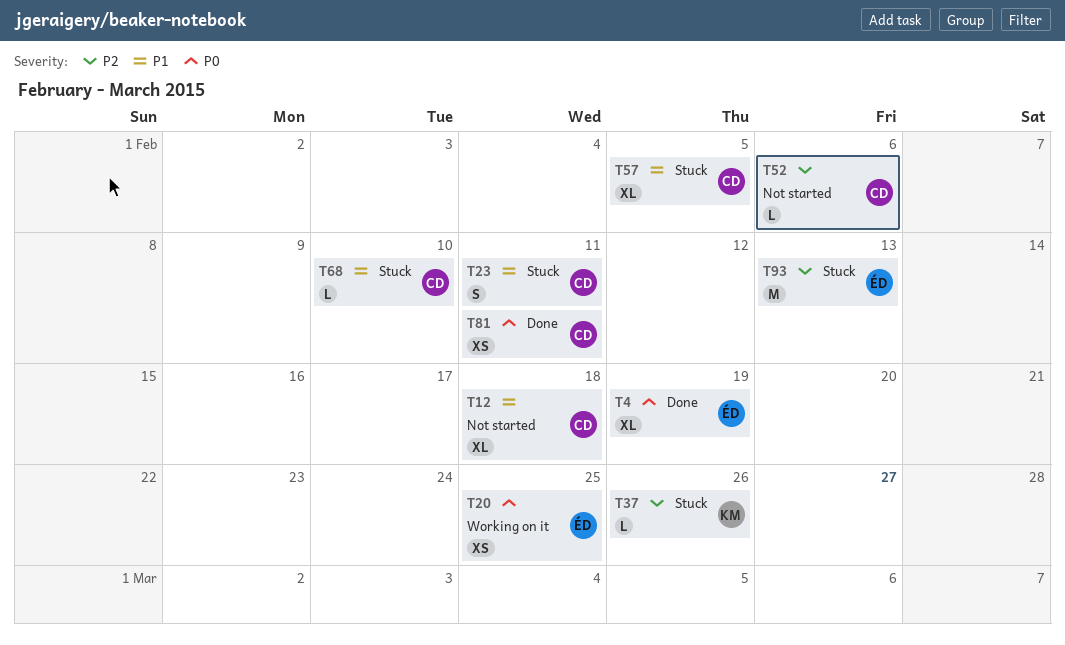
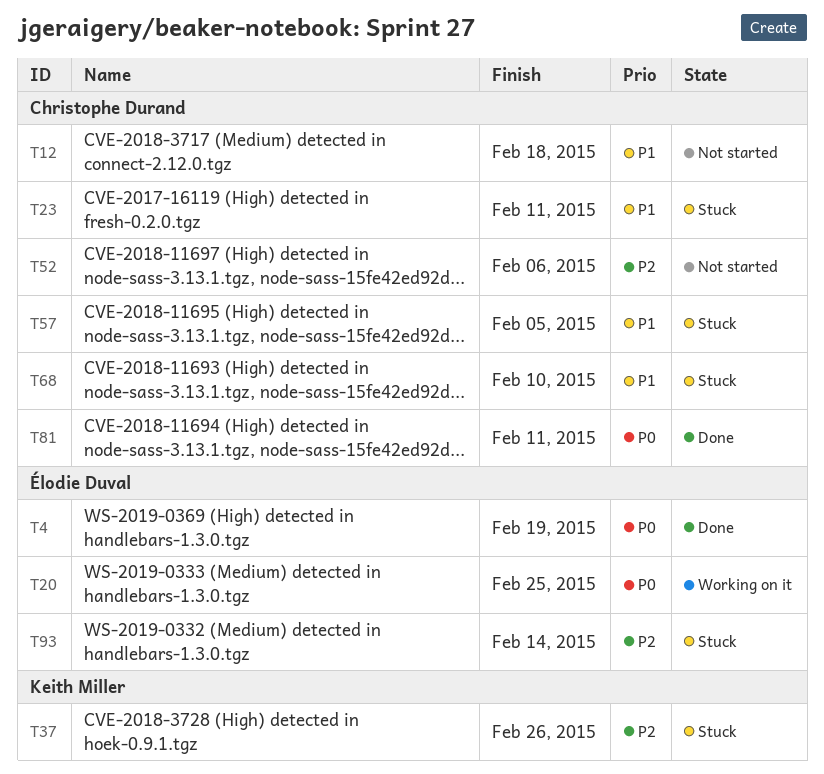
T93, due: Feb 13 -> Feb 14

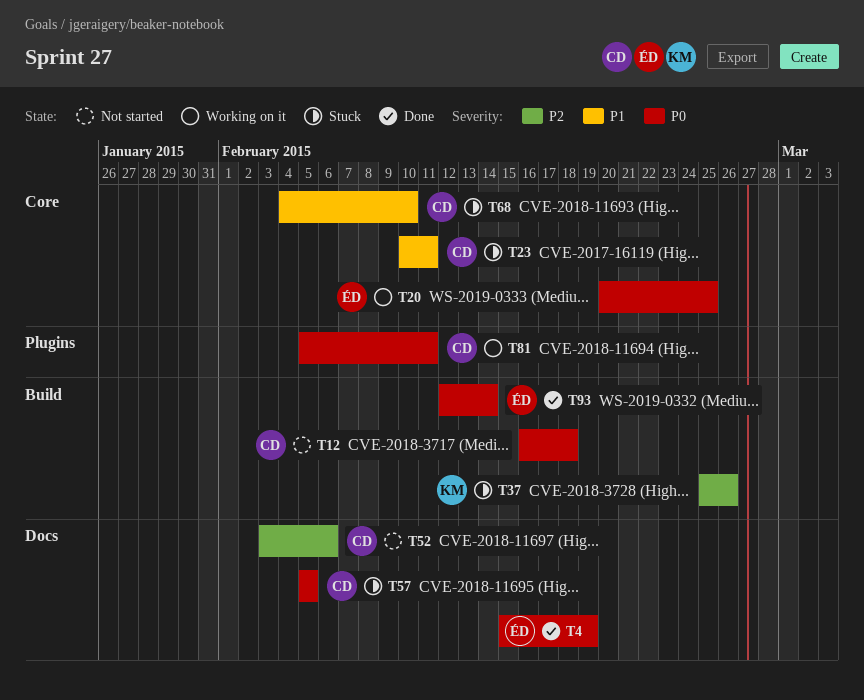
T12, priority: P1 -> P0
T57, priority: P1 -> P0
T81, status: Done -> Working on it
T93, status: Stuck -> Done
T93, priority: P2 -> P0

